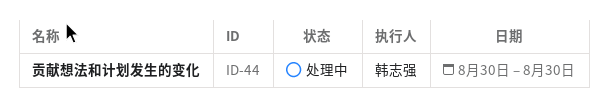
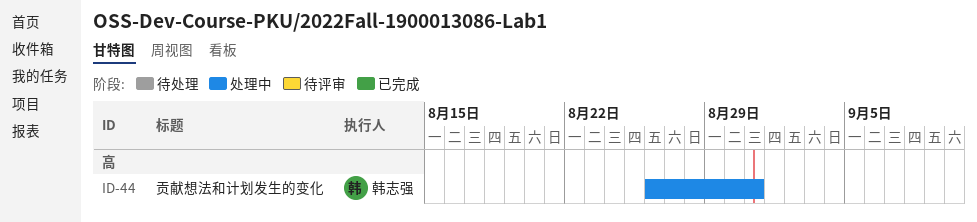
ID-44, start: Aug 30 -> Aug 26
ID-44, due: Aug 30 -> Aug 31

